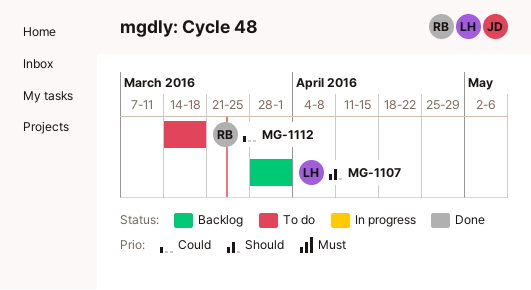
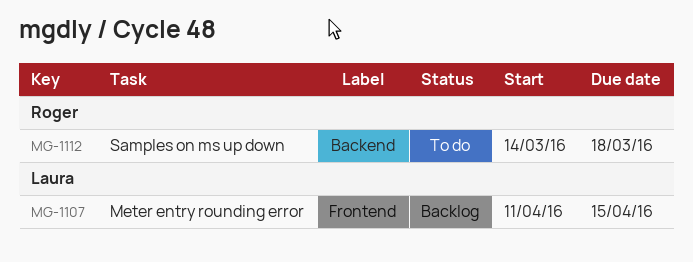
MG-1107, start: Mar 28 -> Apr 11
MG-1107, due: Apr 1 -> Apr 15

